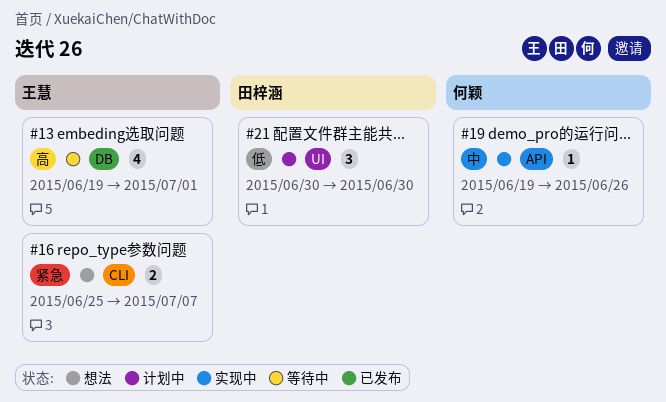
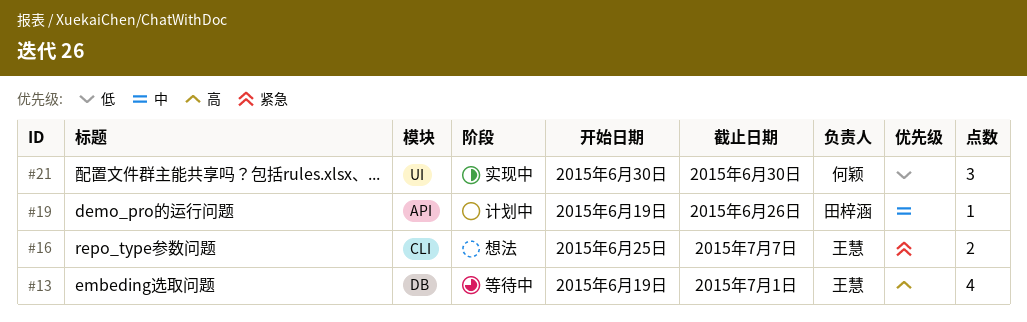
#19, status: 实现中 -> 计划中
#19, owner: 何颖 -> 田梓涵
#21, status: 计划中 -> 实现中
#21, owner: 田梓涵 -> 何颖

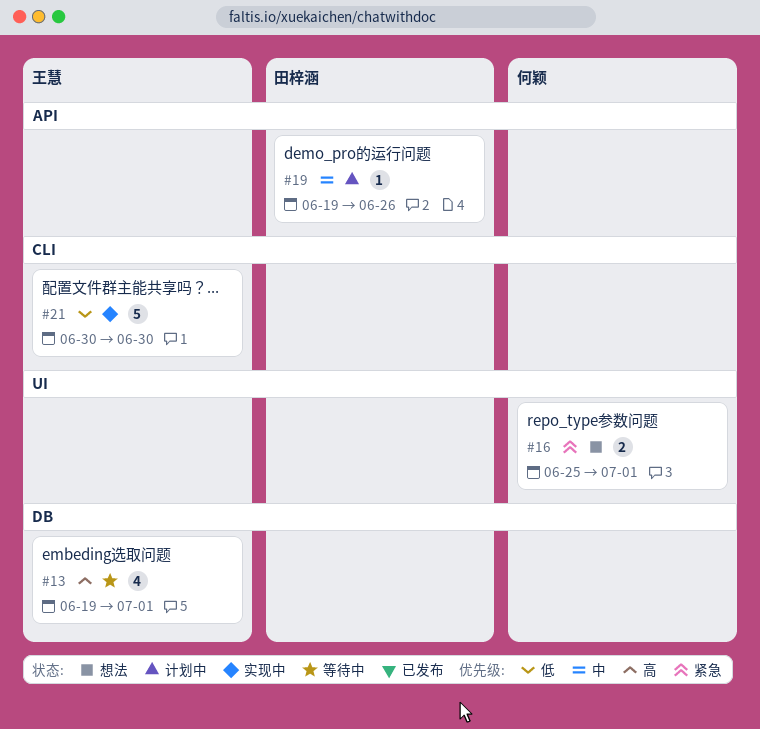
#16, owner: 王慧 -> 何颖
#16, label: CLI -> UI
#16, due: Jul 7 -> Jul 1
#21, owner: 何颖 -> 王慧
#21, label: UI -> CLI
#21, estimate: 3 -> 5

